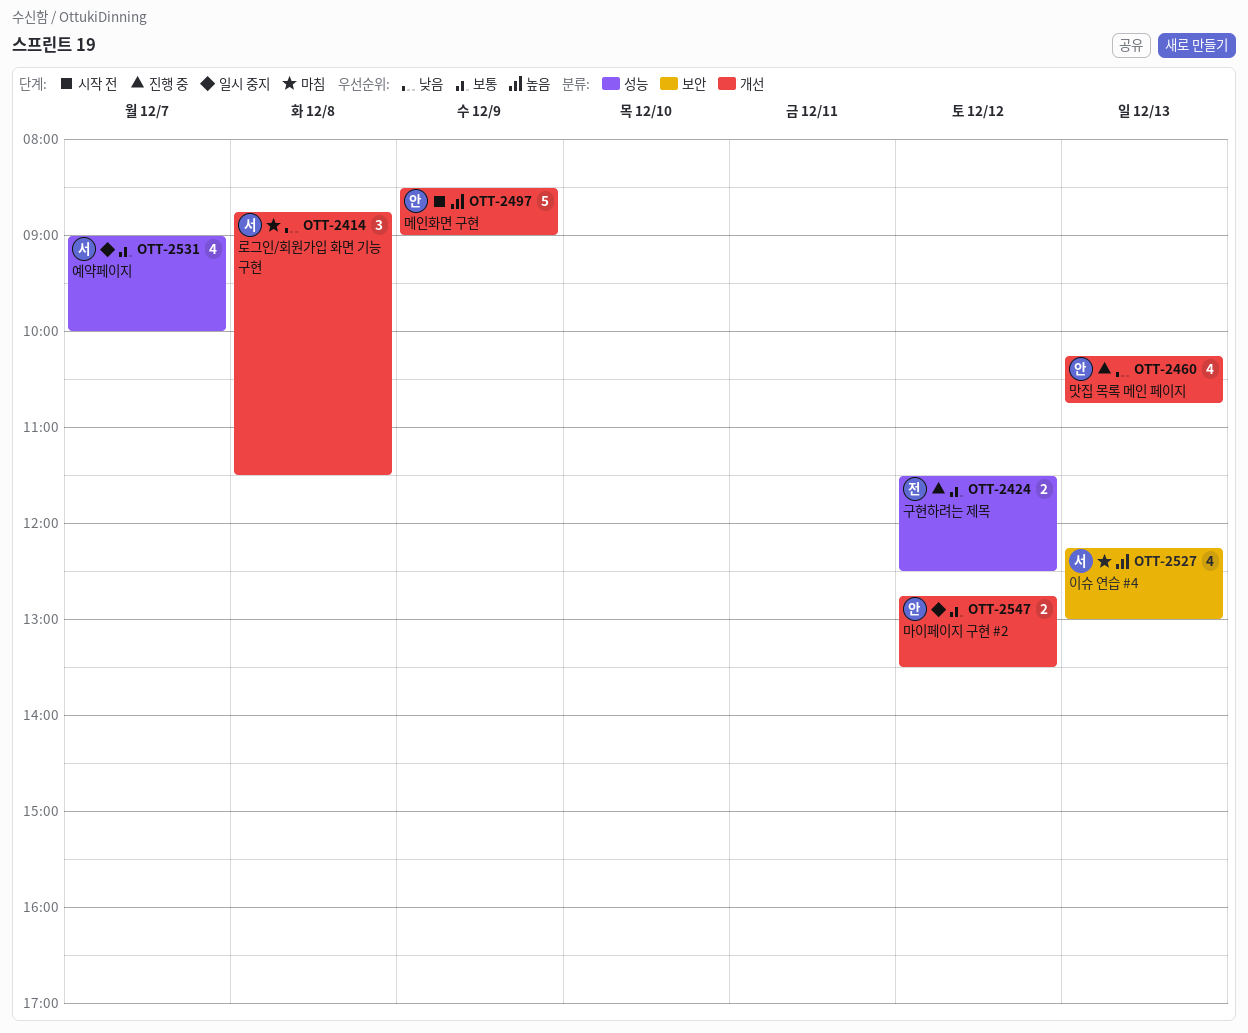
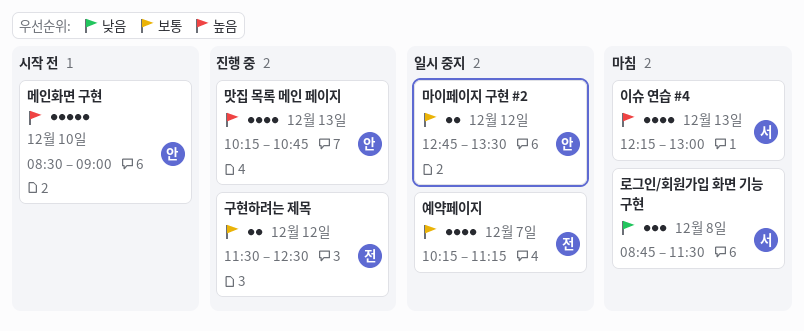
맛집 목록 메인 페이지, priority: 낮음 -> 높음
메인화면 구현, day: Dec 9 -> Dec 10
예약페이지, owner: 서 -> 전
예약페이지, begins: 09:00 -> 10:15
예약페이지, ends: 10:00 -> 11:15

